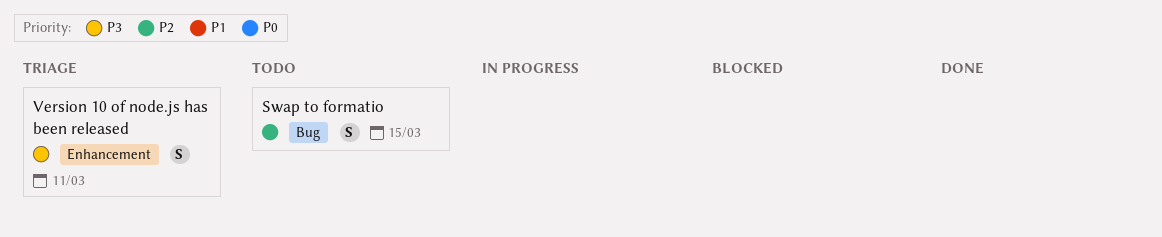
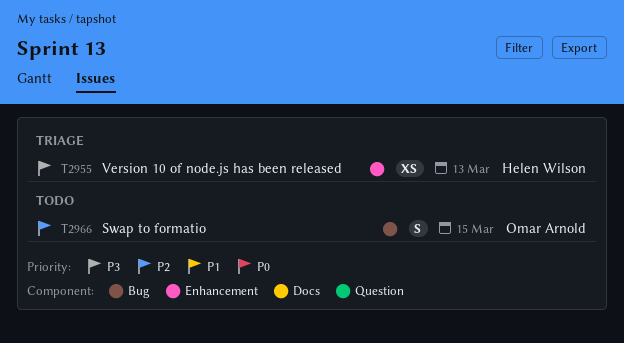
Version 10 of node.js has been released, estimate: S -> XS
Version 10 of node.js has been released, due: Mar 11 -> Mar 13

